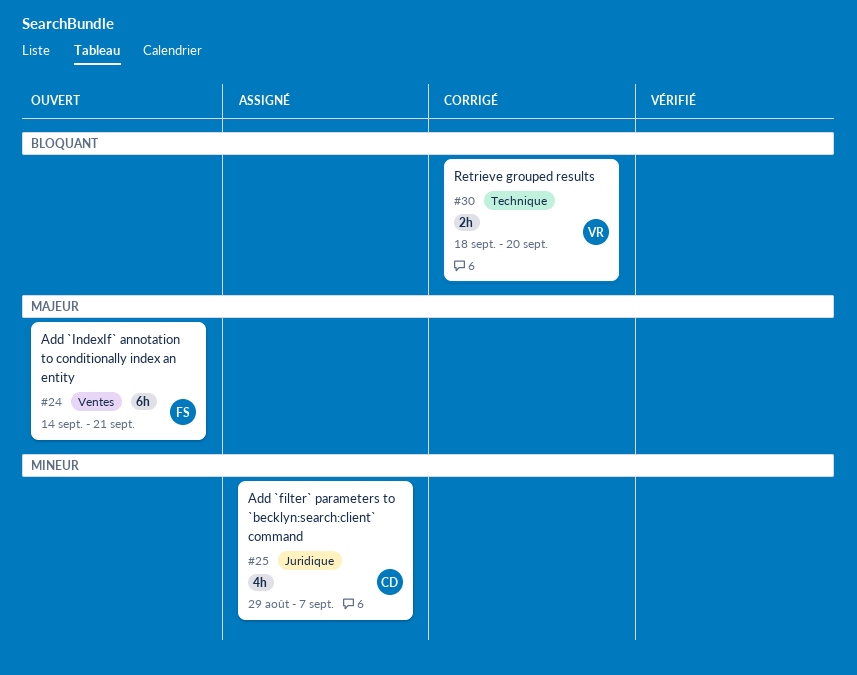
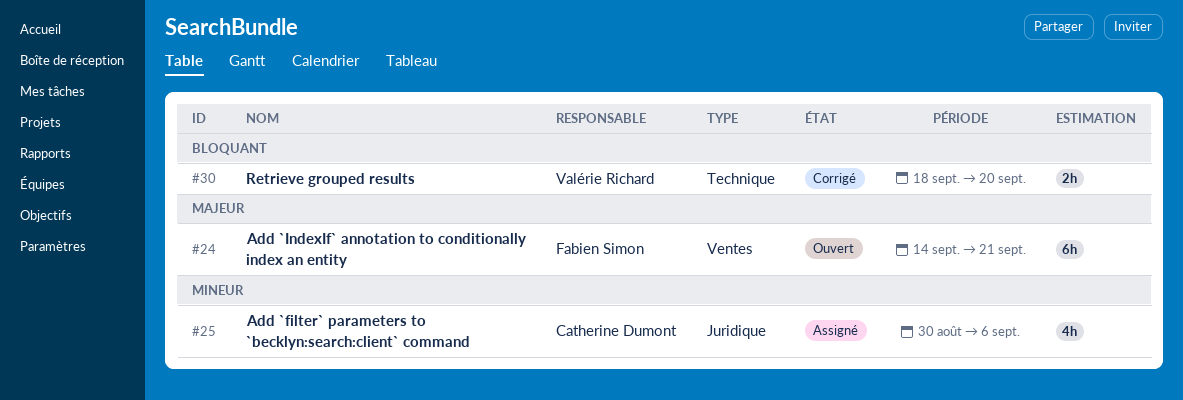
#25, start: Aug 29 -> Aug 30
#25, due: Sep 7 -> Sep 6

